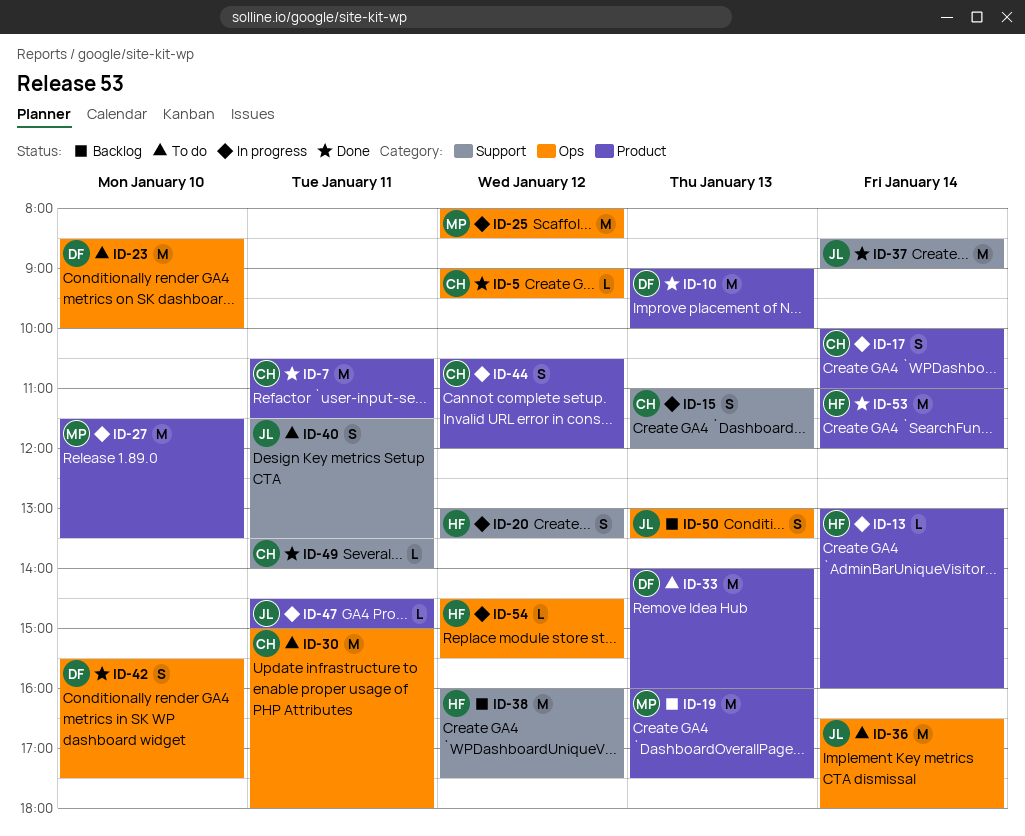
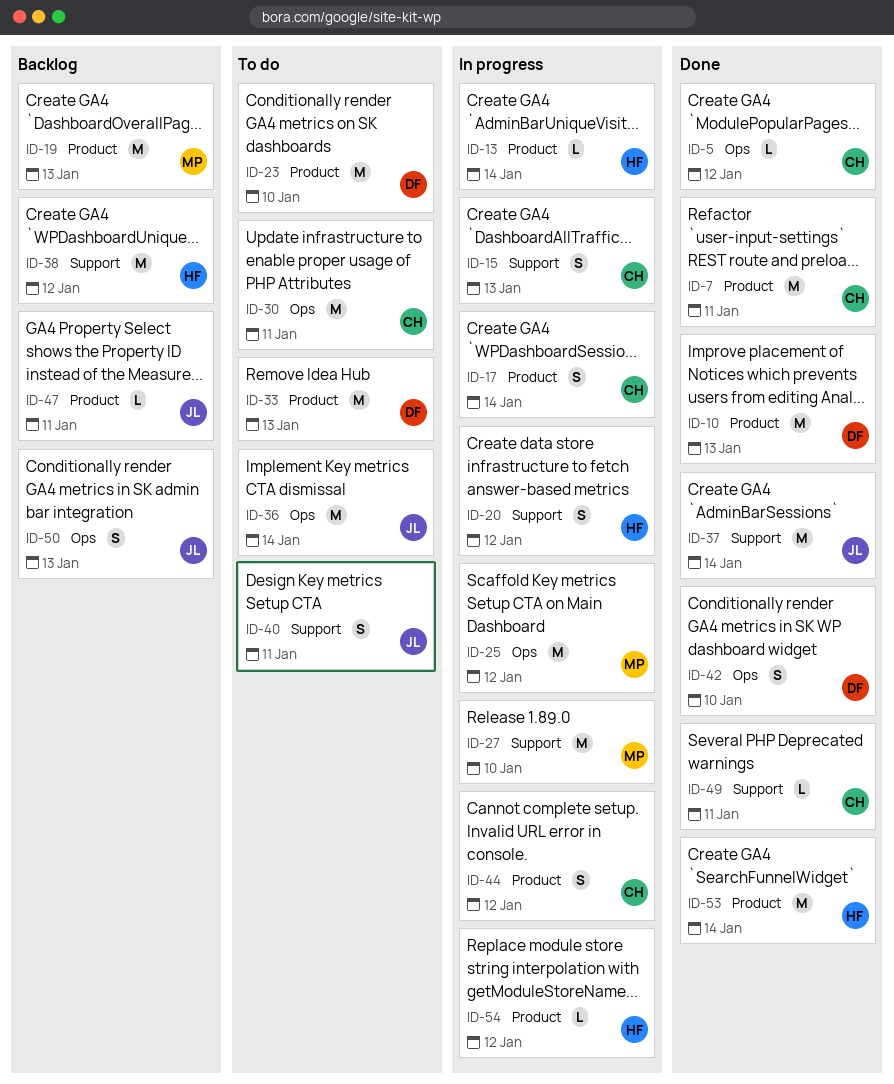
ID-23, label: Ops -> Product
ID-27, label: Product -> Support
ID-47, status: In progress -> Backlog
ID-54, label: Ops -> Product

